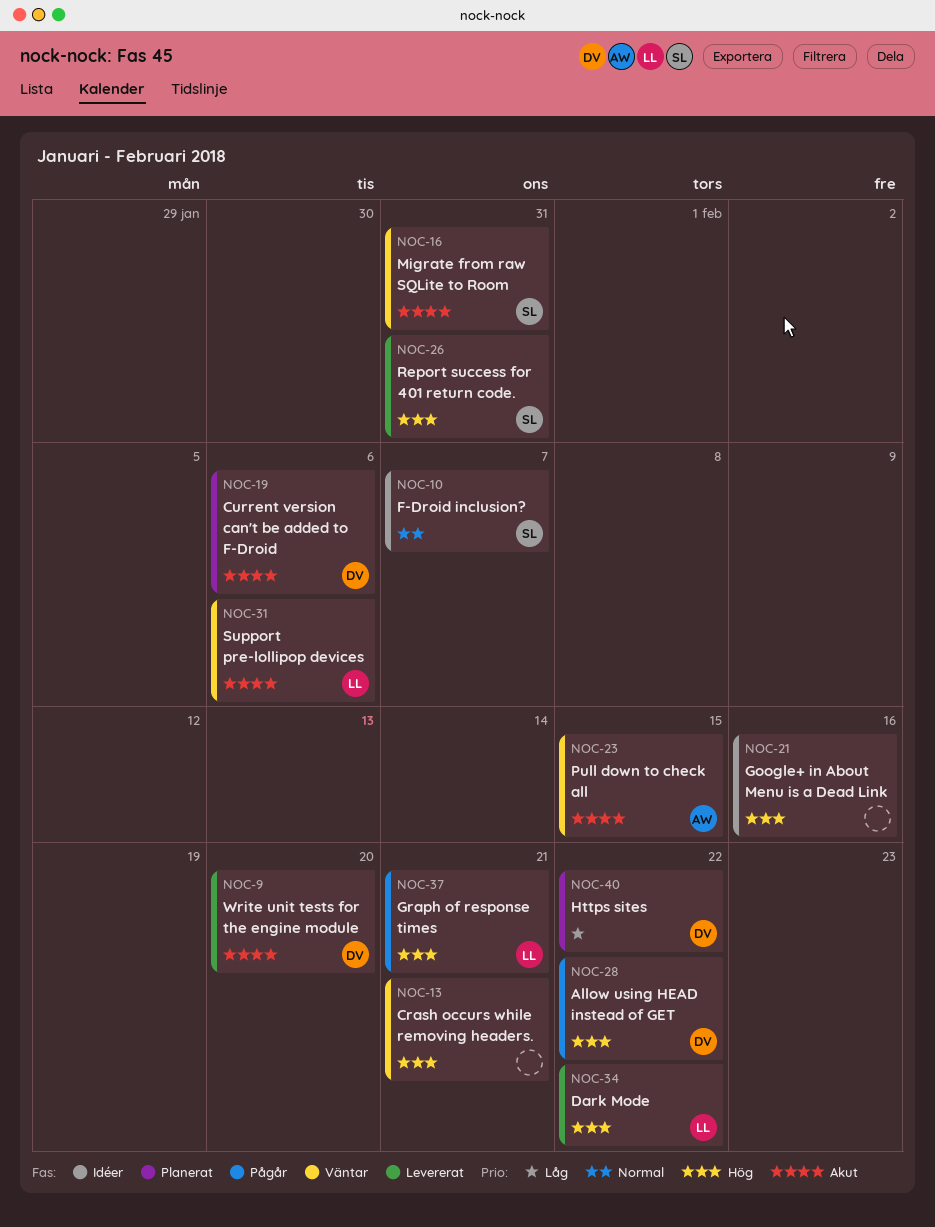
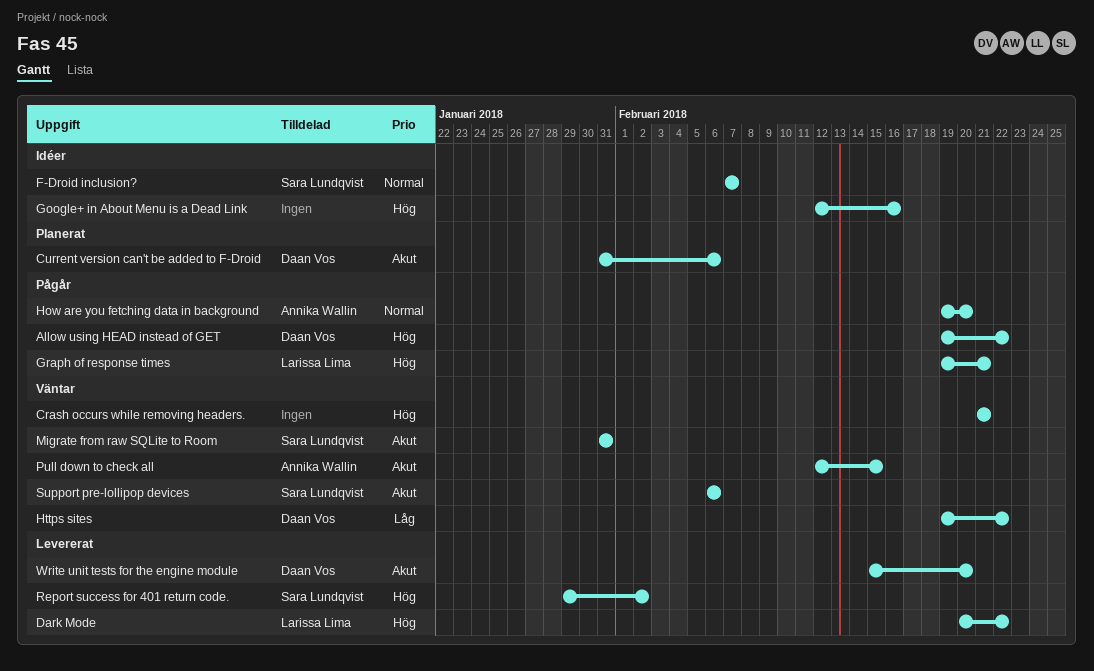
How are you fetching data in background: none -> present
Https sites, status: Planerat -> Väntar
Report success for 401 return code., due: Jan 31 -> Feb 2
Support pre-lollipop devices, owner: Larissa Lima -> Sara Lundqvist

